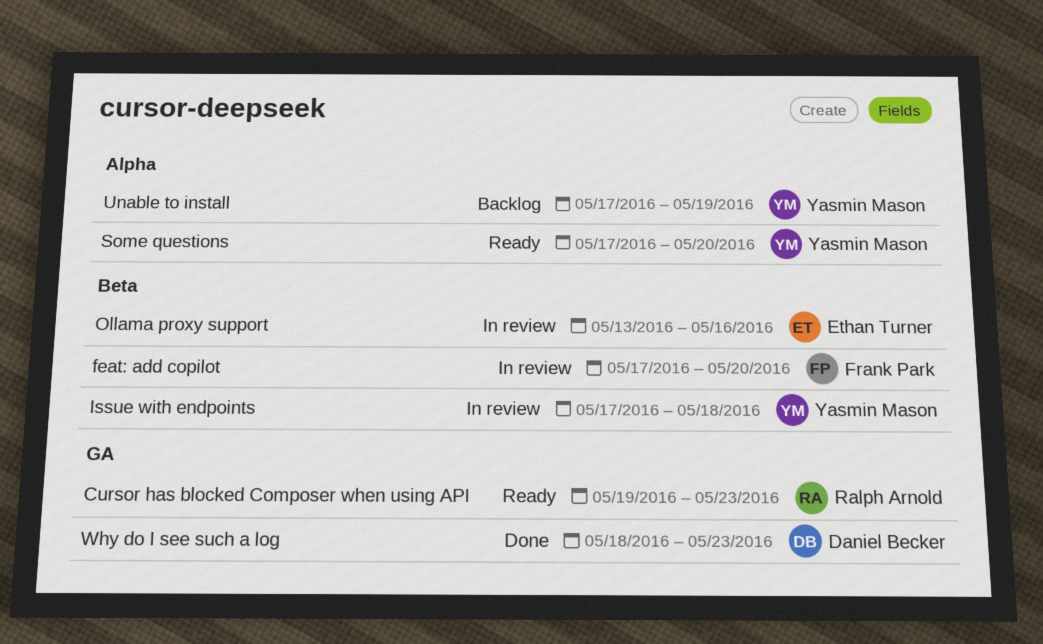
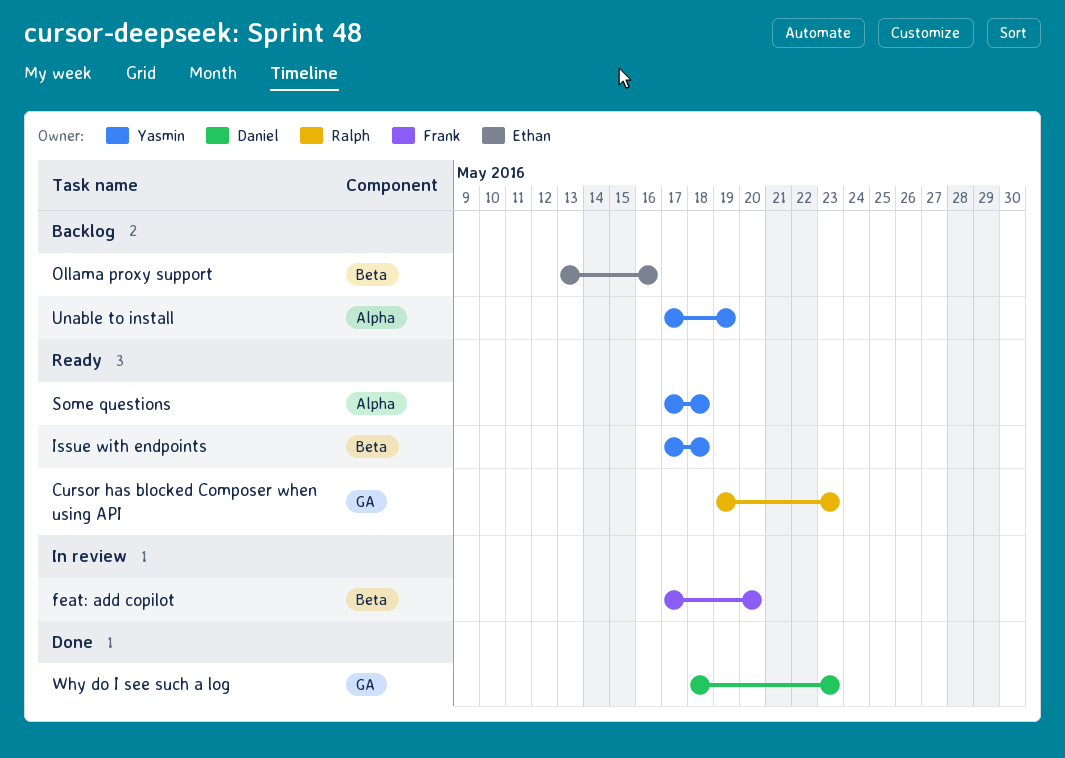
Issue with endpoints, status: In review -> Ready
Ollama proxy support, status: In review -> Backlog
Some questions, due: May 20 -> May 18

